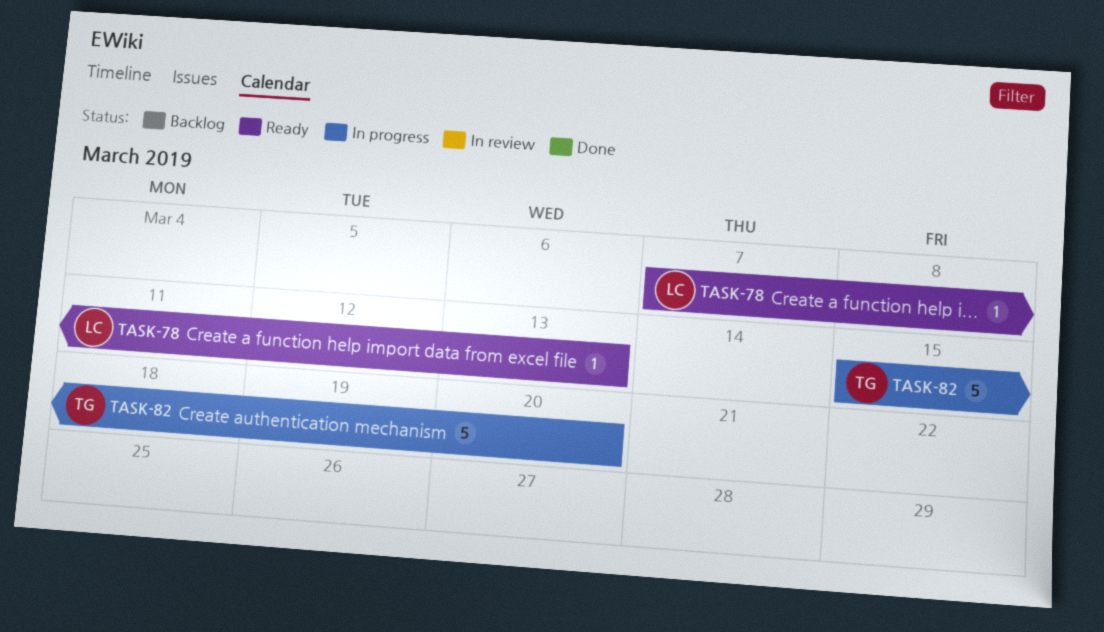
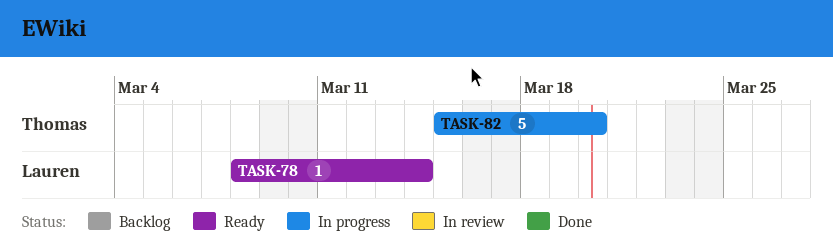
TASK-78, start: Mar 7 -> Mar 8
TASK-78, due: Mar 13 -> Mar 14

